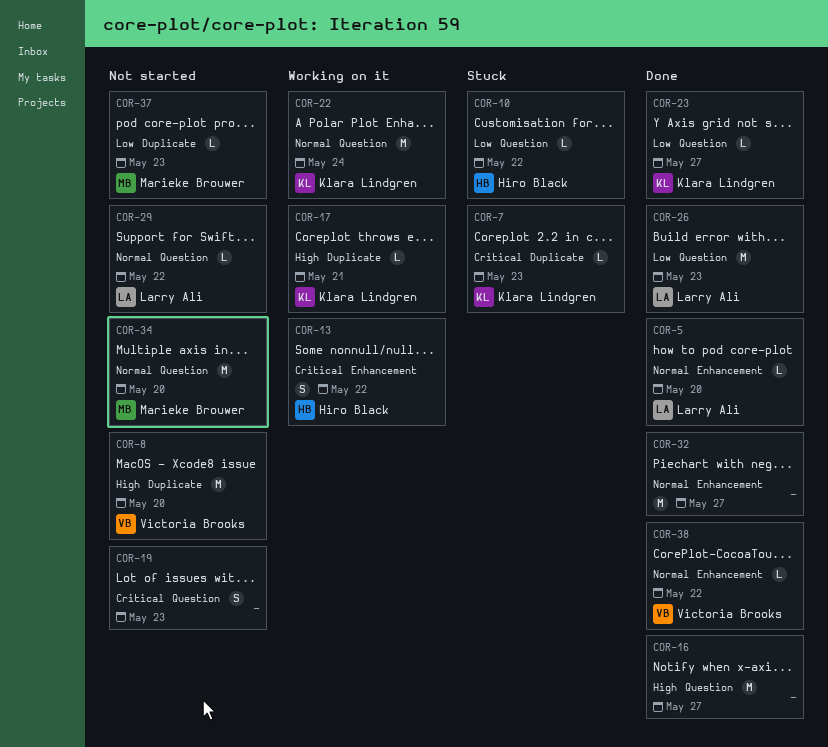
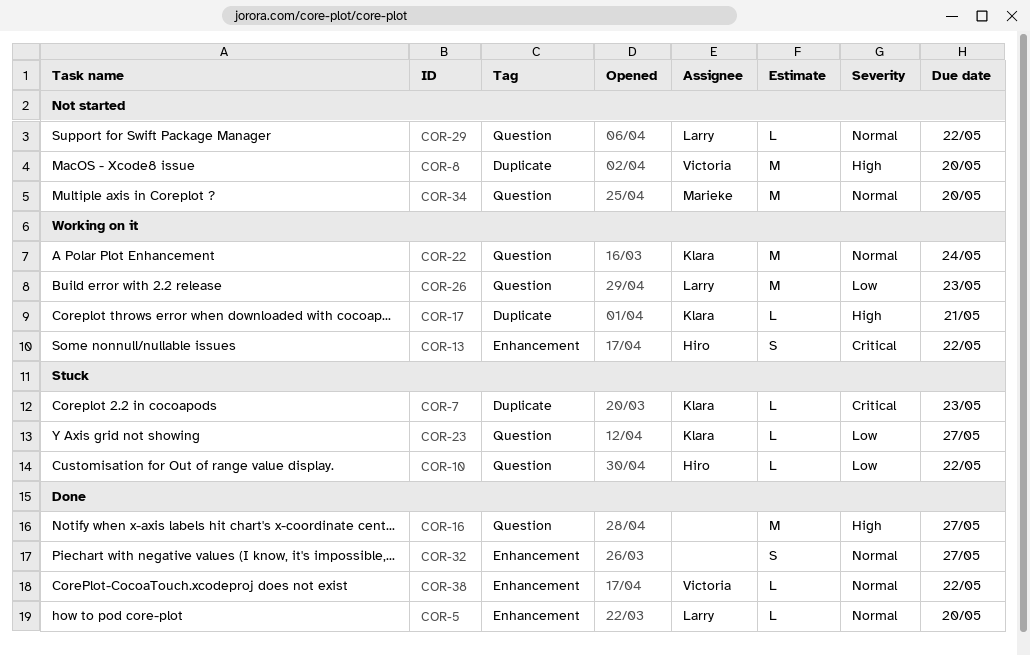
COR-19: present -> none
COR-23, status: Done -> Stuck
COR-26, status: Done -> Working on it
COR-32, estimate: M -> S
COR-37: present -> none

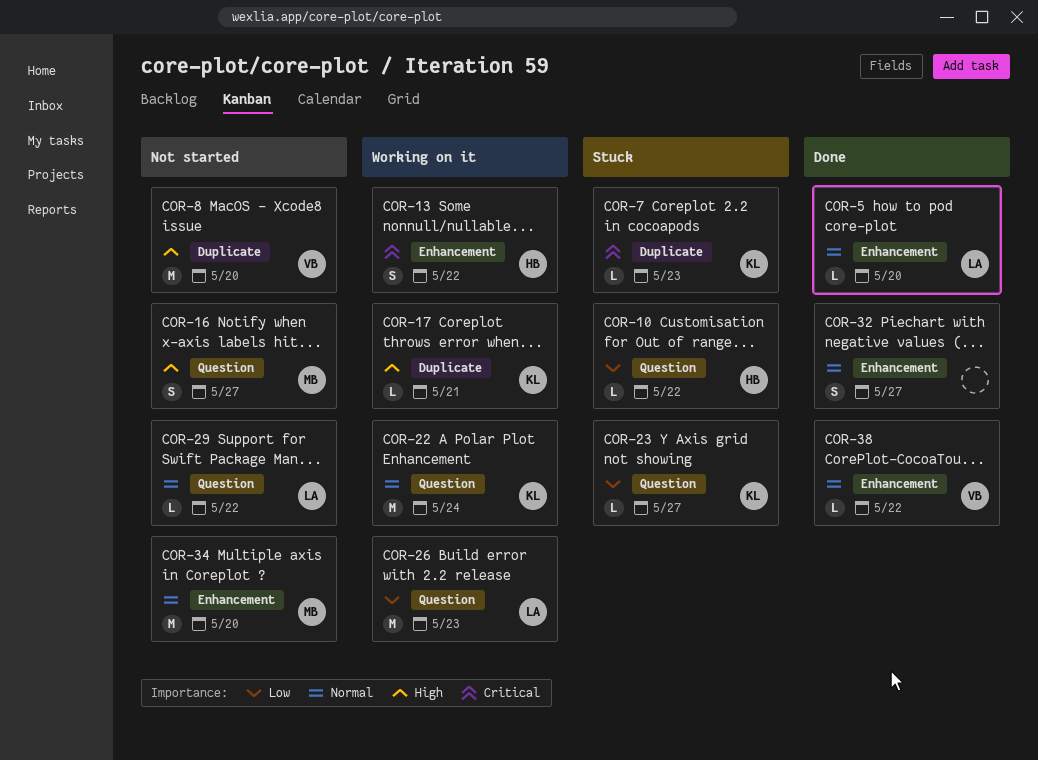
COR-16, status: Done -> Not started
COR-16, owner: none -> Marieke
COR-16, estimate: M -> S
COR-34, label: Question -> Enhancement

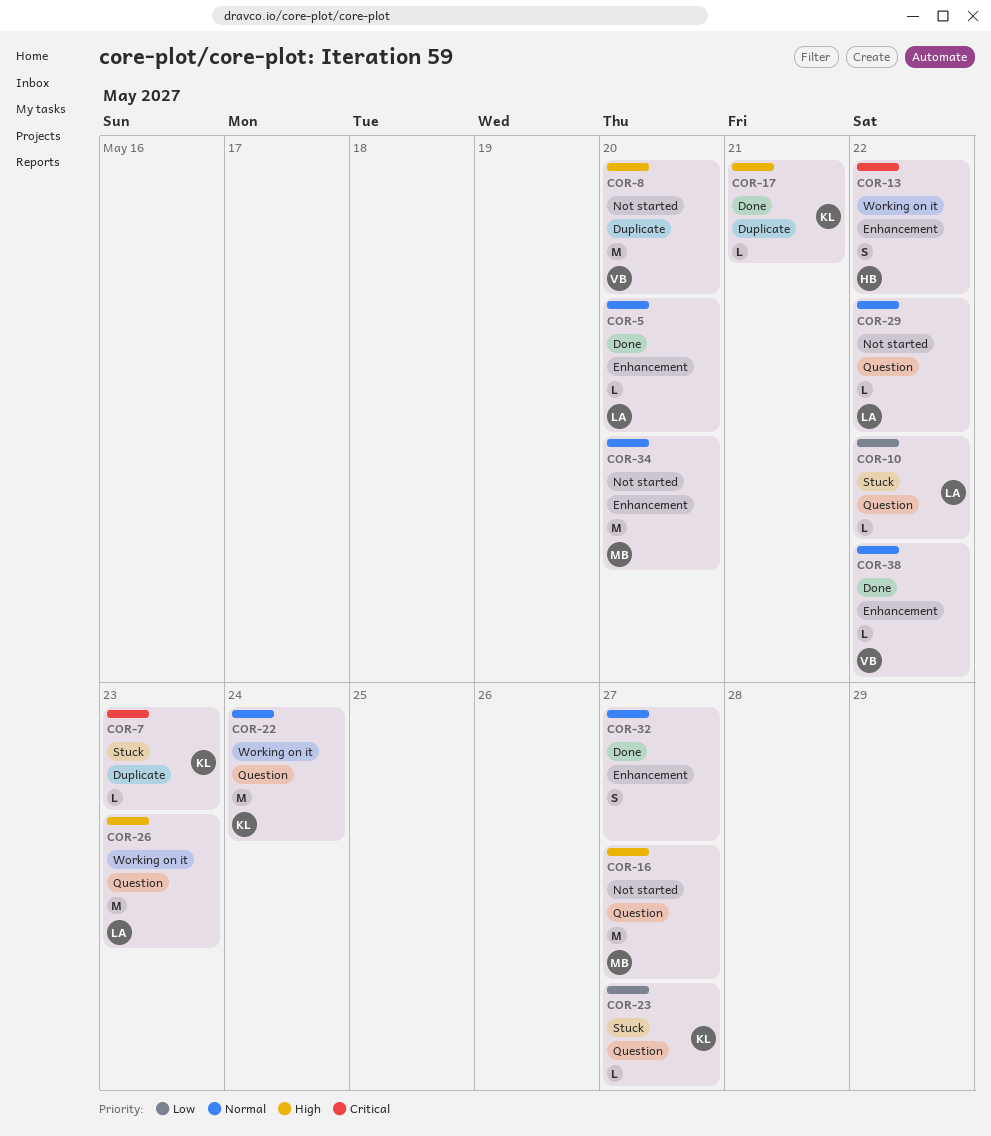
COR-10, owner: HB -> LA
COR-16, estimate: S -> M
COR-17, status: Working on it -> Done
COR-26, priority: Low -> High

